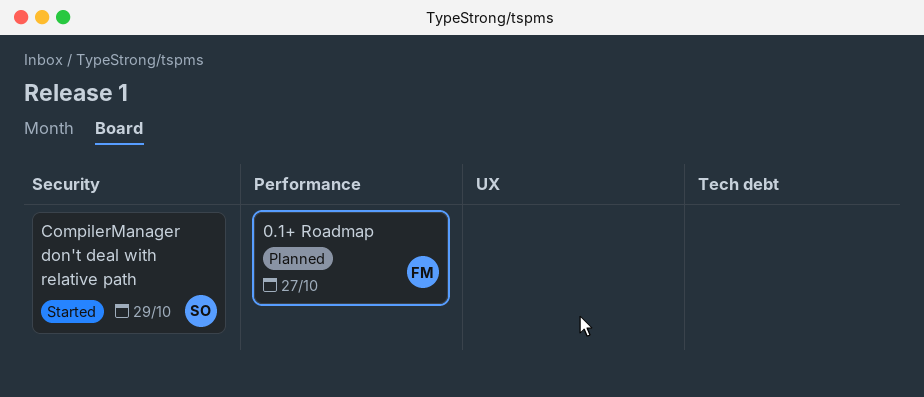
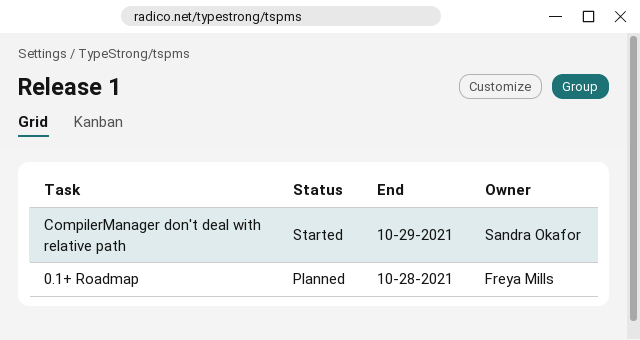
0.1+ Roadmap, due: Oct 27 -> Oct 28

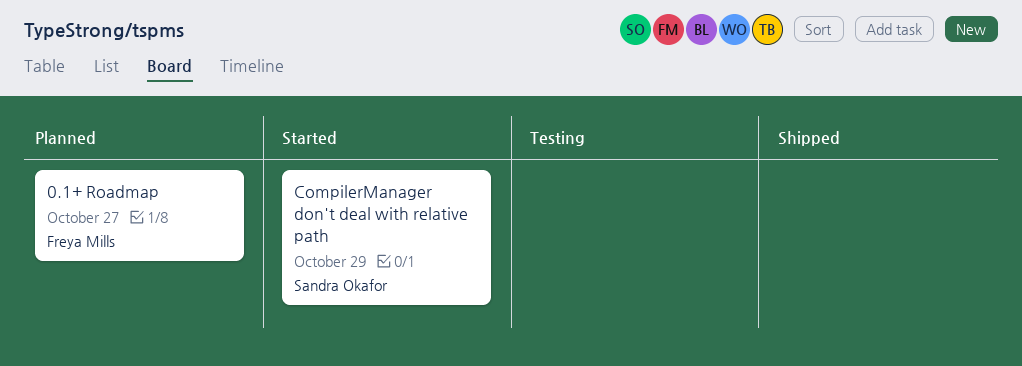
0.1+ Roadmap, due: Oct 28 -> Oct 27

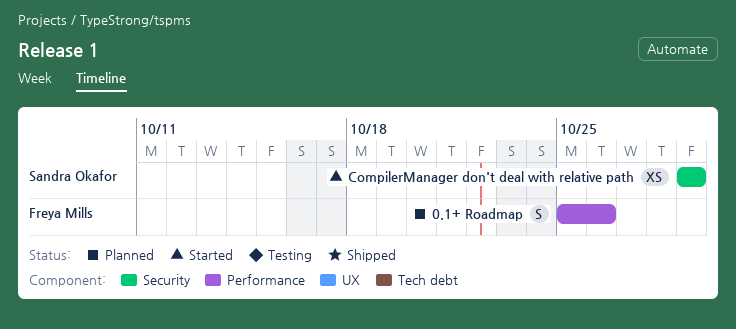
0.1+ Roadmap, due: Oct 27 -> Oct 26

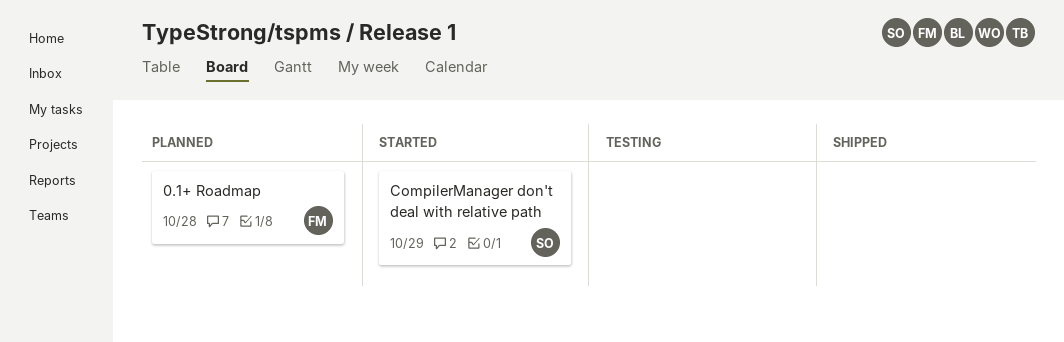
0.1+ Roadmap, due: Oct 26 -> Oct 28

